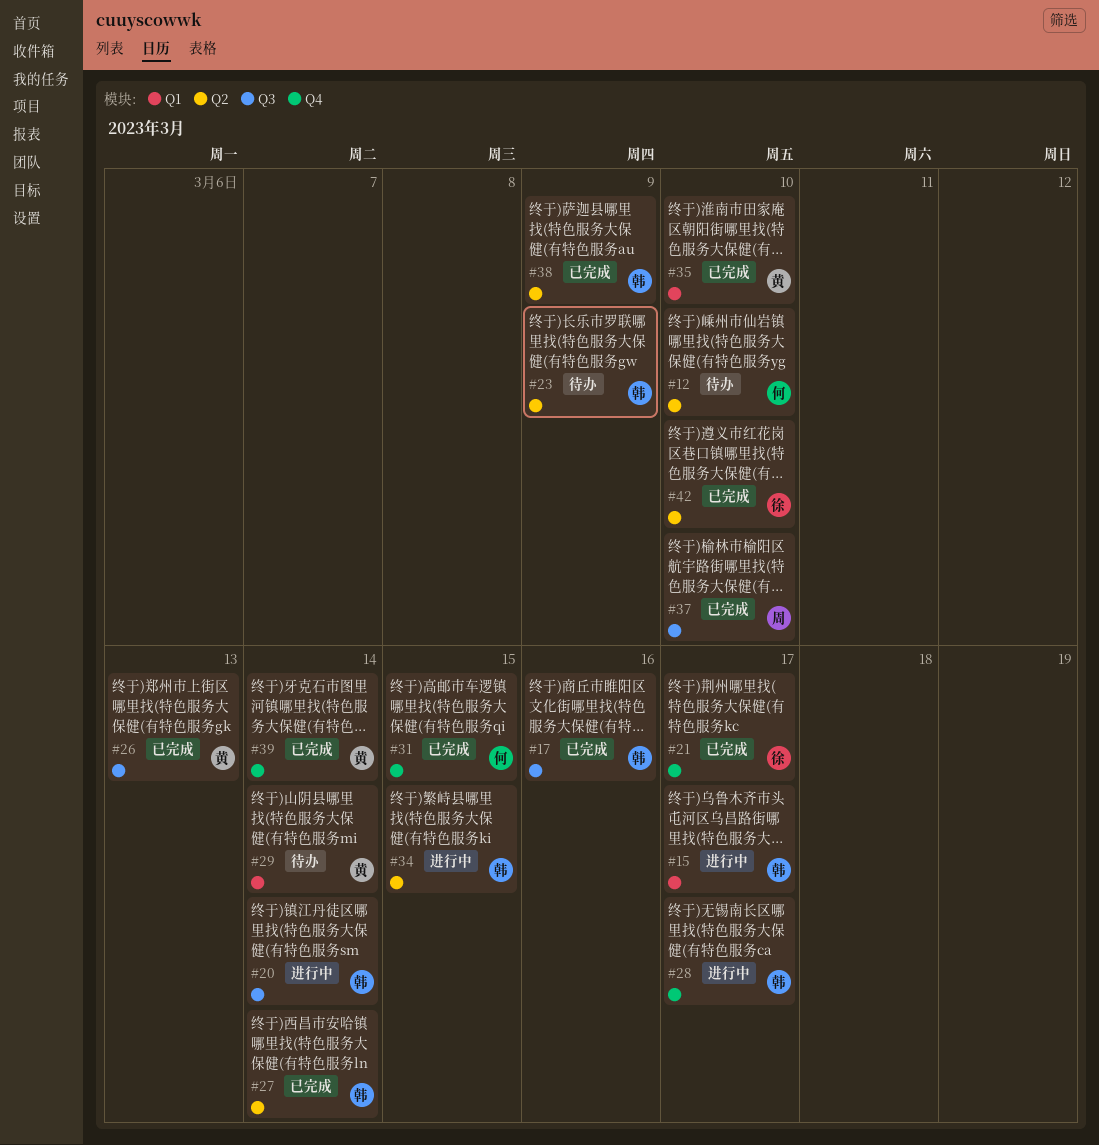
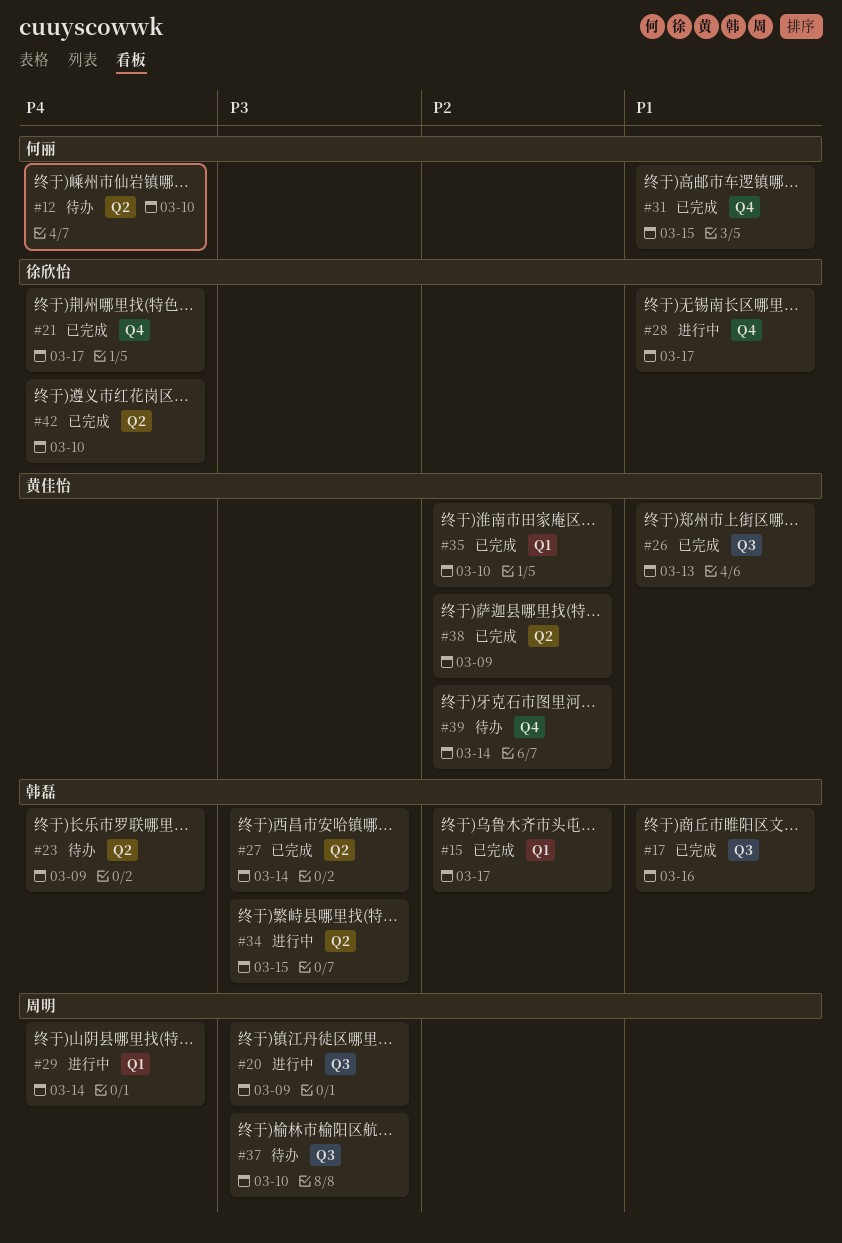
#15, status: 进行中 -> 已完成
#20, owner: 韩磊 -> 周明
#20, due: Mar 14 -> Mar 9
#28, owner: 韩磊 -> 徐欣怡
#29, status: 待办 -> 进行中
#29, owner: 黄佳怡 -> 周明
#37, status: 已完成 -> 待办
#38, owner: 韩磊 -> 黄佳怡
#39, status: 已完成 -> 待办

